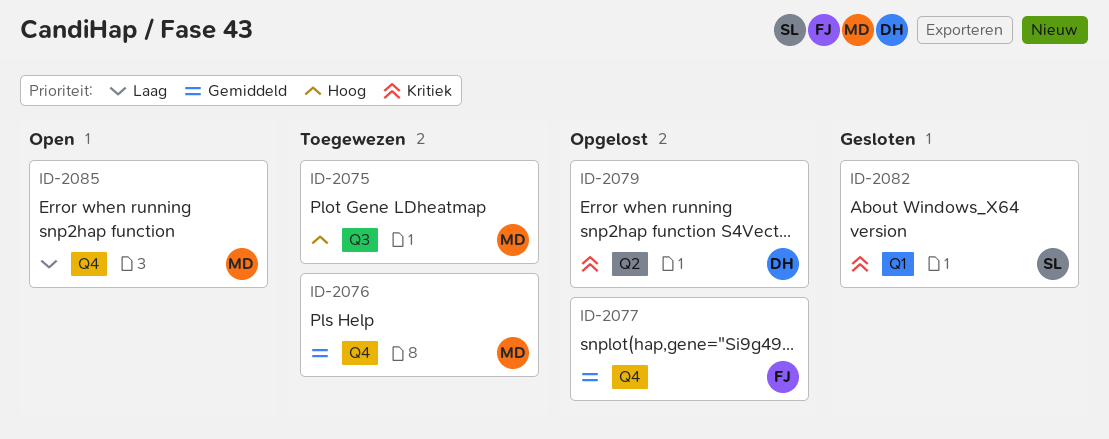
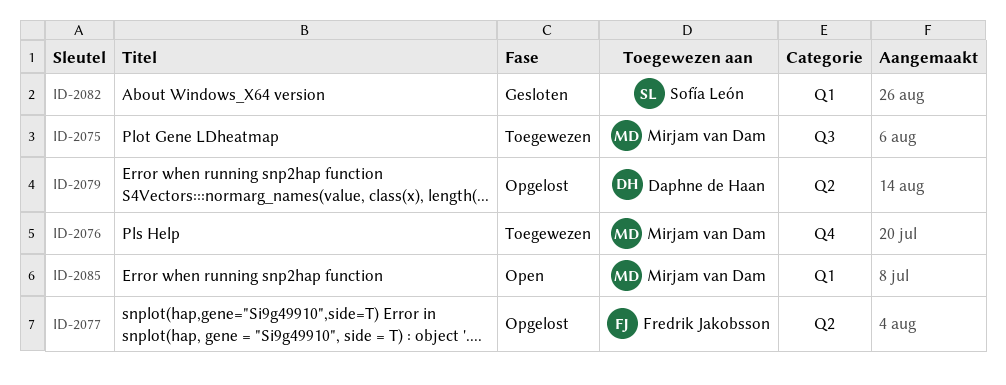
ID-2077, label: Q4 -> Q2
ID-2085, label: Q4 -> Q1

